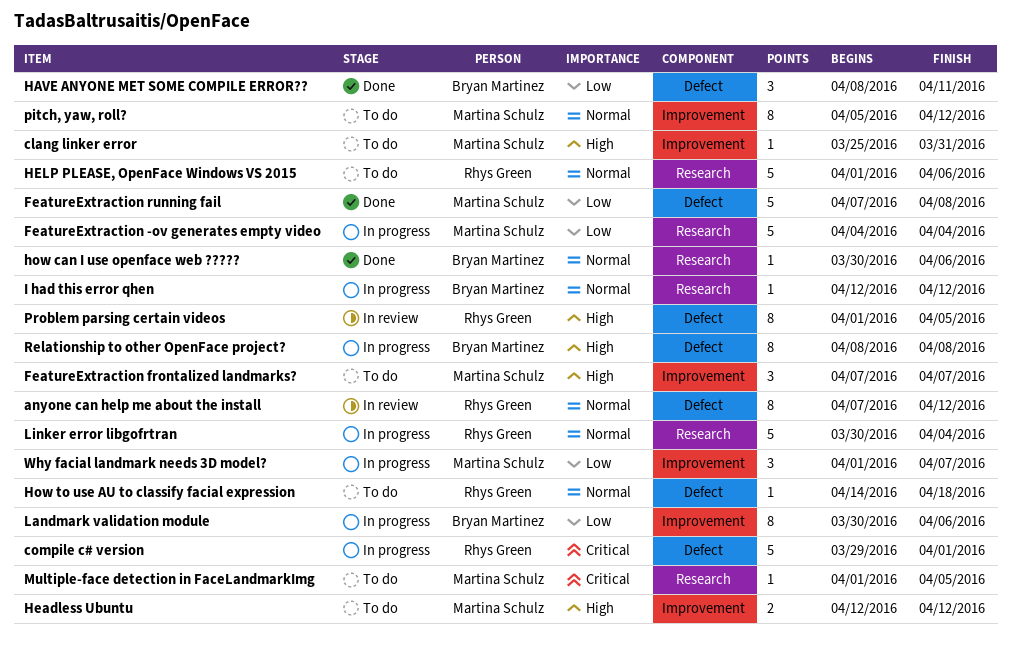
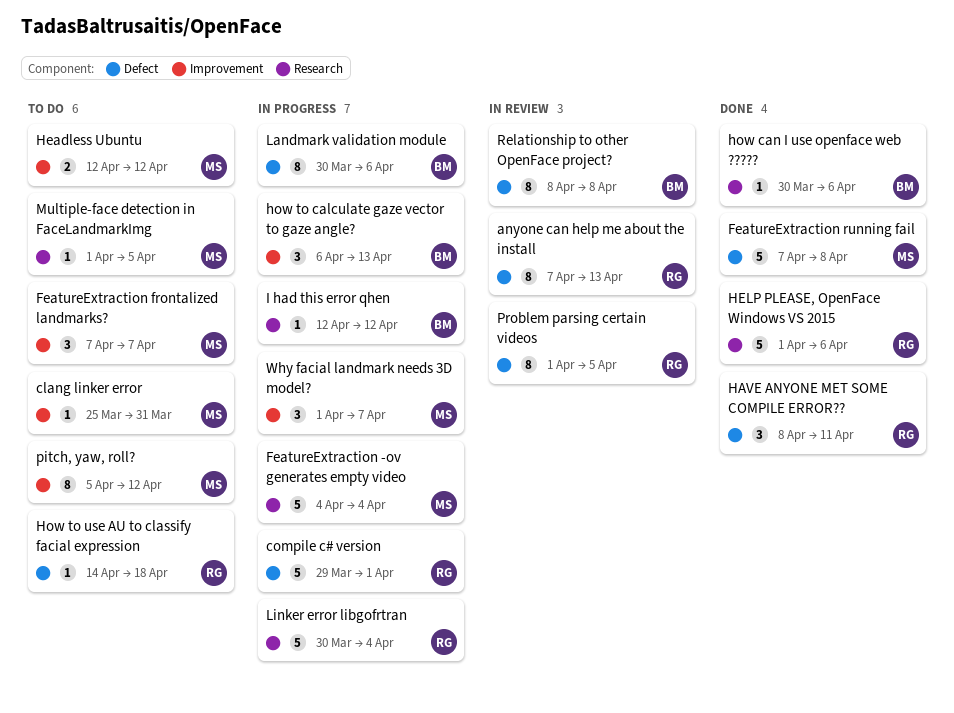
anyone can help me about the install, due: Apr 12 -> Apr 13
HAVE ANYONE MET SOME COMPILE ERROR??, owner: Bryan Martinez -> Rhys Green
HELP PLEASE, OpenFace Windows VS 2015, status: To do -> Done
how to calculate gaze vector to gaze angle?: none -> present
Landmark validation module, label: Improvement -> Defect
Relationship to other OpenFace project?, status: In progress -> In review

